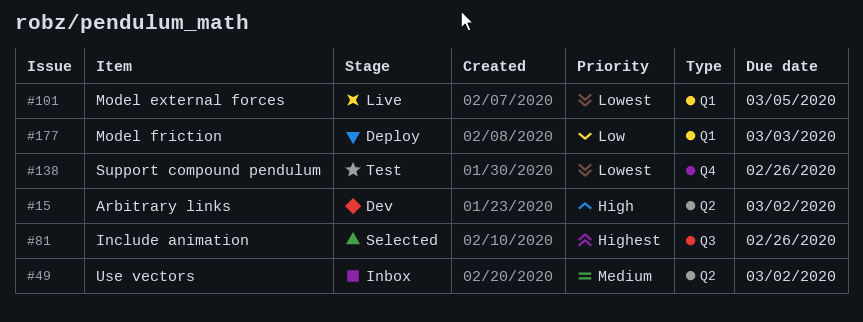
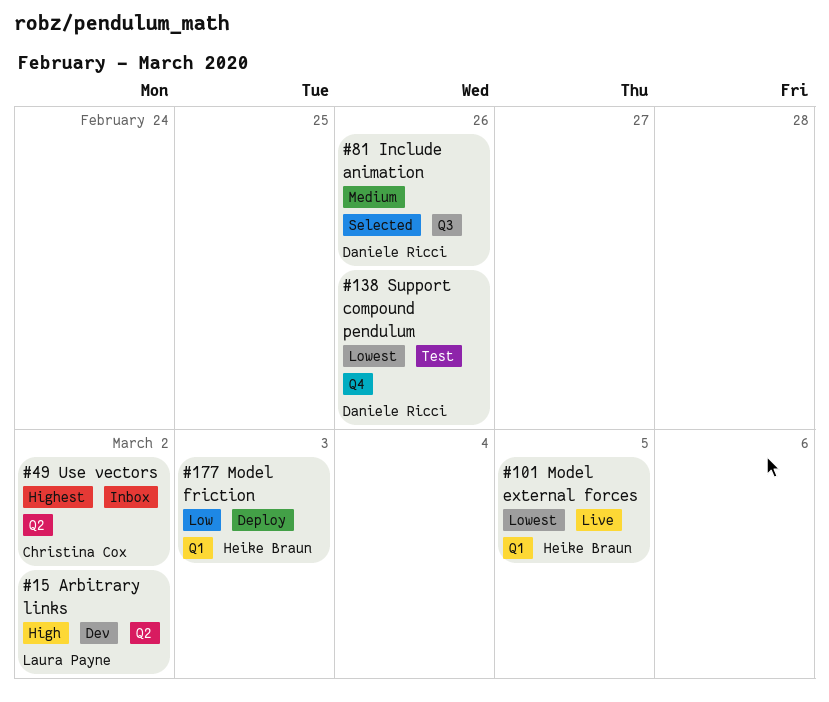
#49, priority: Medium -> Highest
#81, priority: Highest -> Medium

